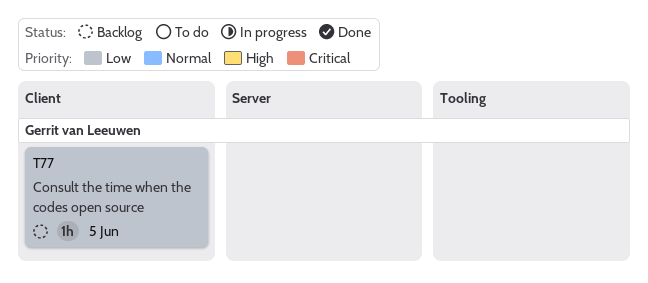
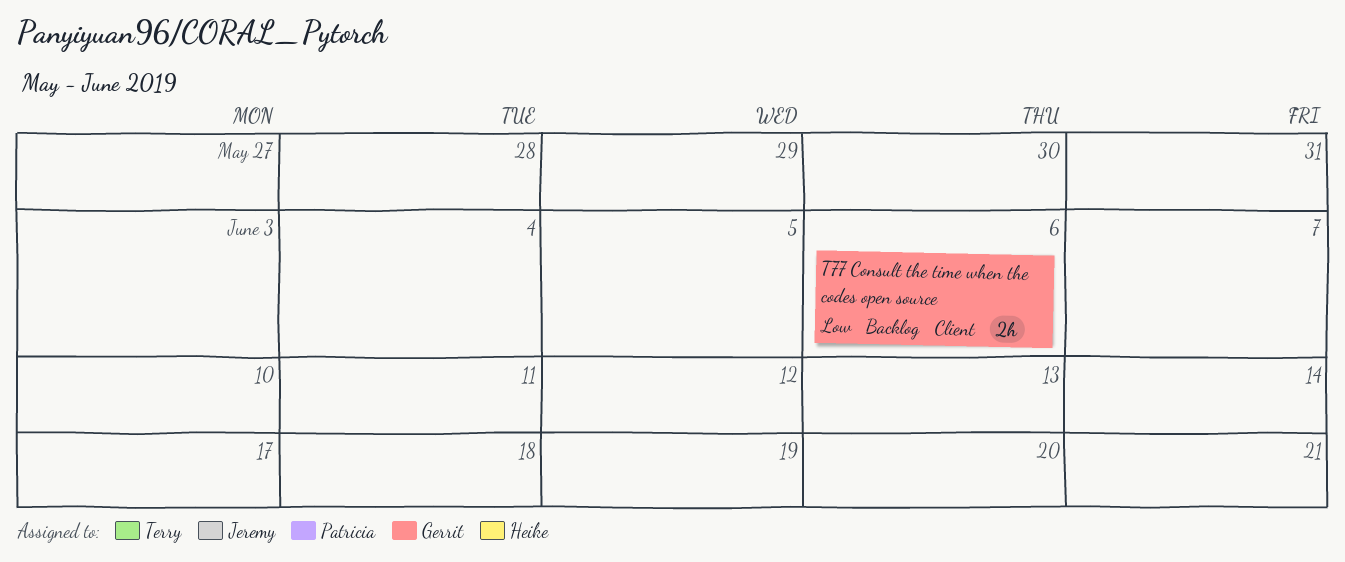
T77, estimate: 1h -> 2h
T77, due: Jun 5 -> Jun 6

